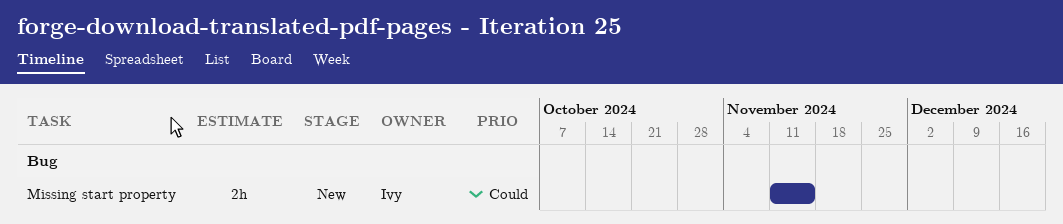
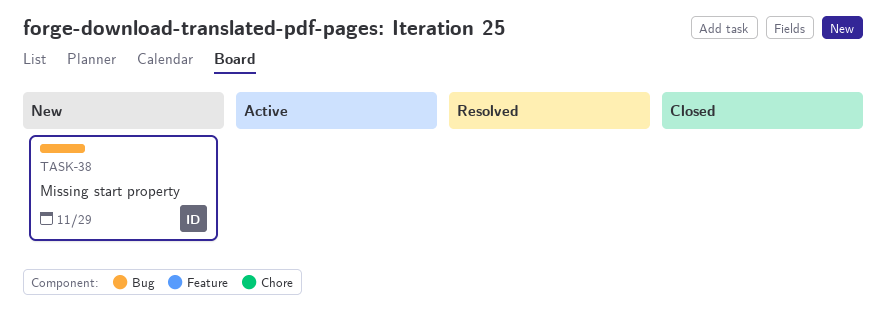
Missing start property, due: Nov 15 -> Nov 29

